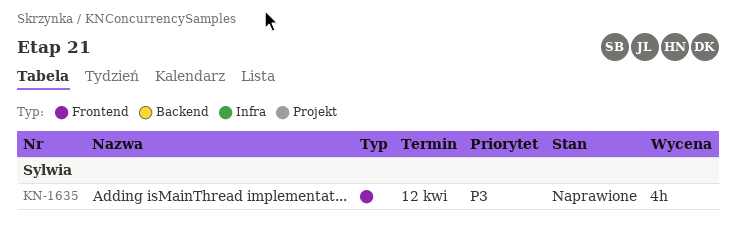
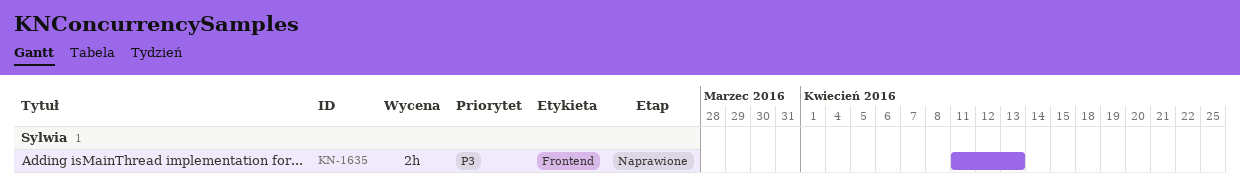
KN-1635, estimate: 4h -> 2h
KN-1635, due: Apr 12 -> Apr 13

